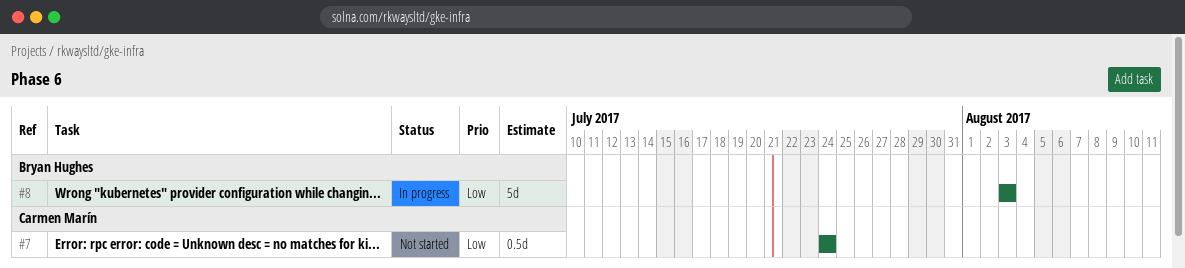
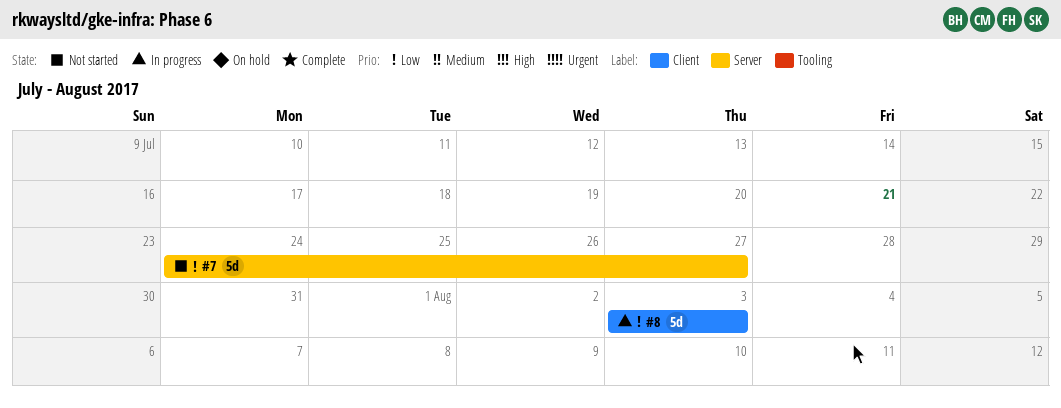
#7, estimate: 0.5d -> 5d
#7, due: Jul 24 -> Jul 27

